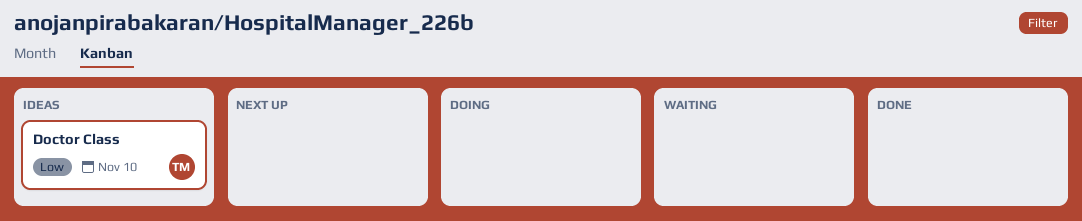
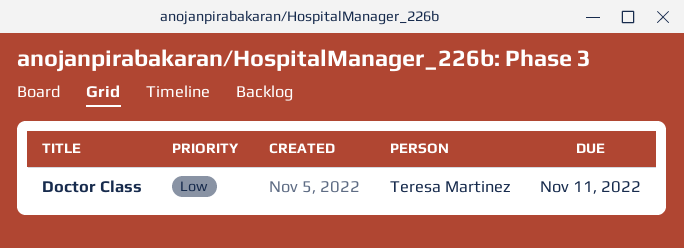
Doctor Class, due: Nov 10 -> Nov 11

